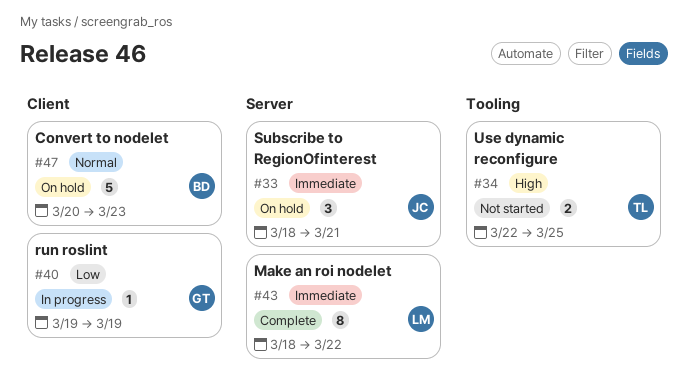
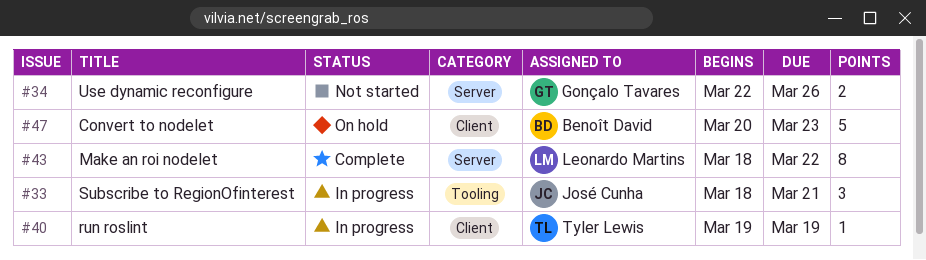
#33, status: On hold -> In progress
#33, label: Server -> Tooling
#34, owner: Tyler Lewis -> Gonçalo Tavares
#34, label: Tooling -> Server
#34, due: Mar 25 -> Mar 26
#40, owner: Gonçalo Tavares -> Tyler Lewis

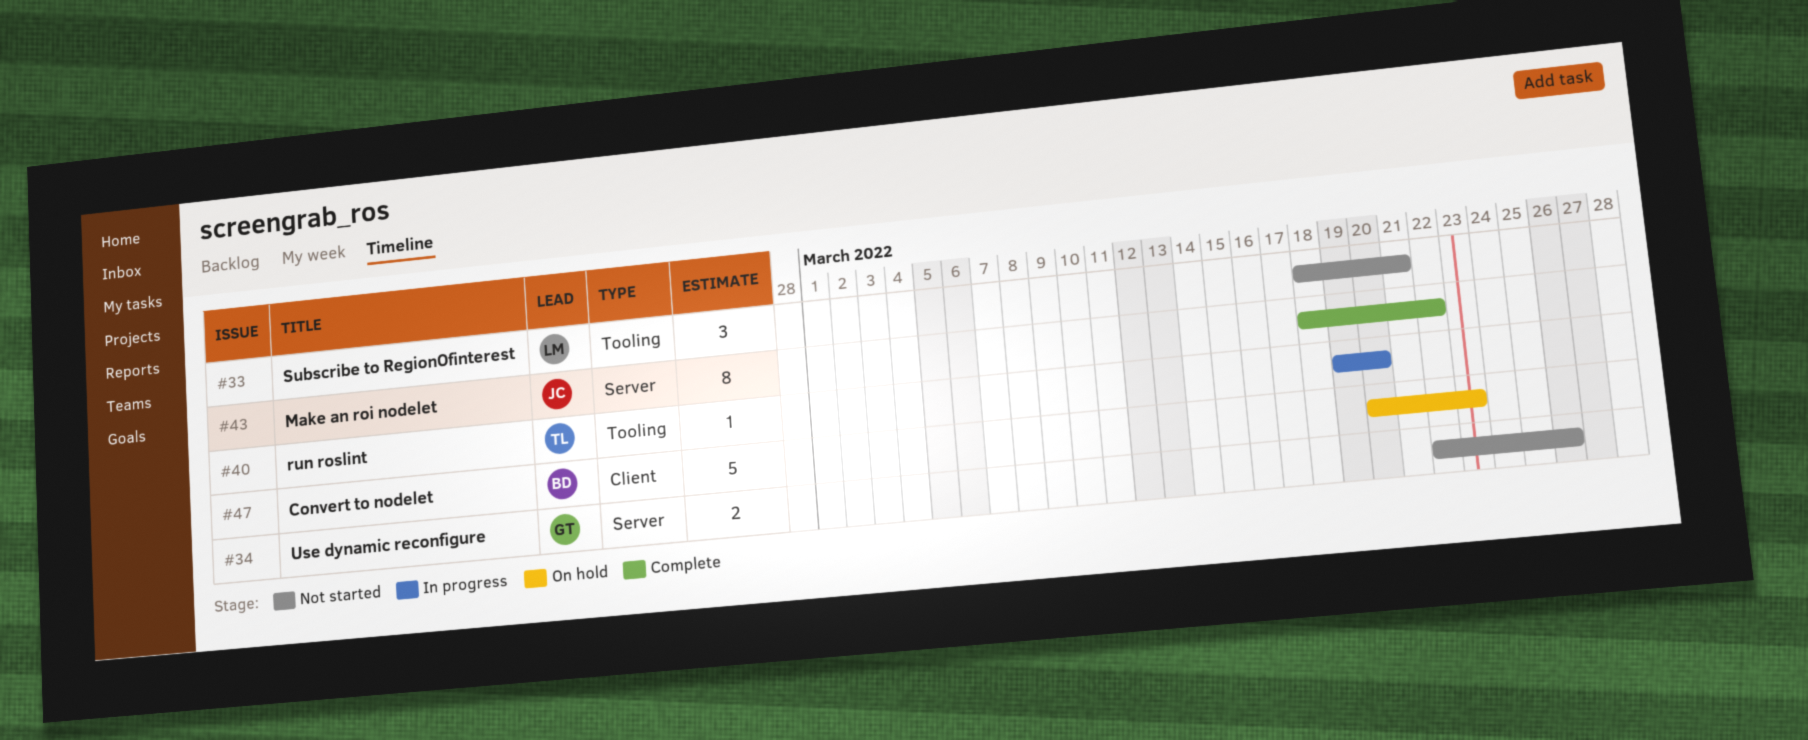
#33, status: In progress -> Not started
#33, owner: José Cunha -> Leonardo Martins
#40, label: Client -> Tooling
#40, due: Mar 19 -> Mar 20
#43, owner: Leonardo Martins -> José Cunha

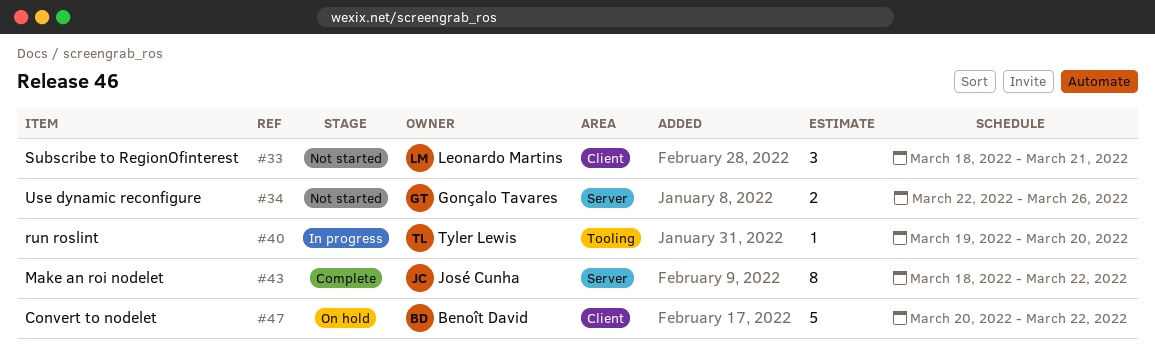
#33, label: Tooling -> Client
#47, due: Mar 23 -> Mar 22

